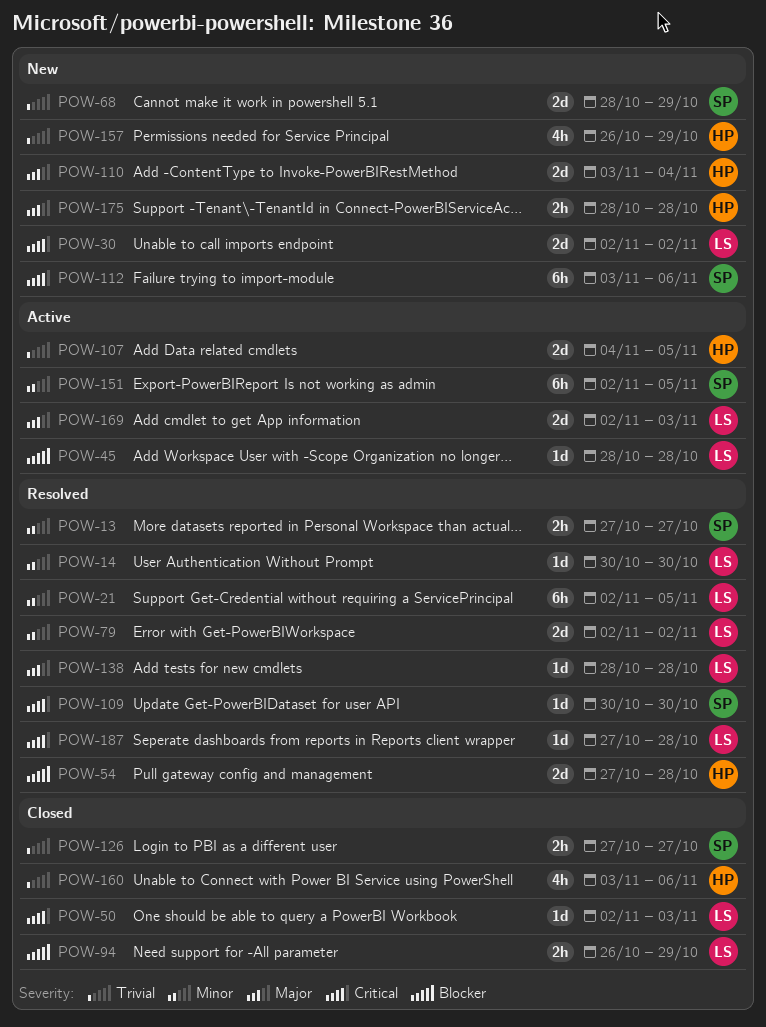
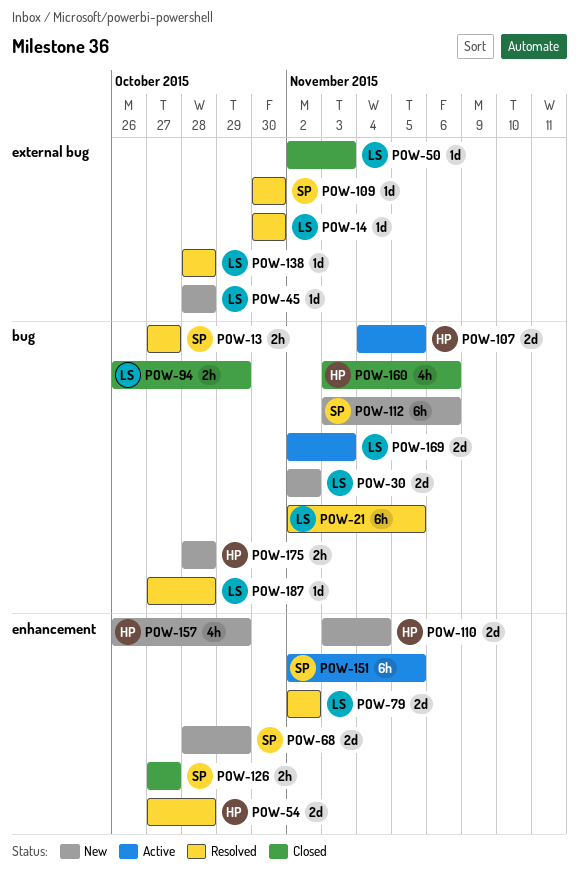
POW-45, status: Active -> New

